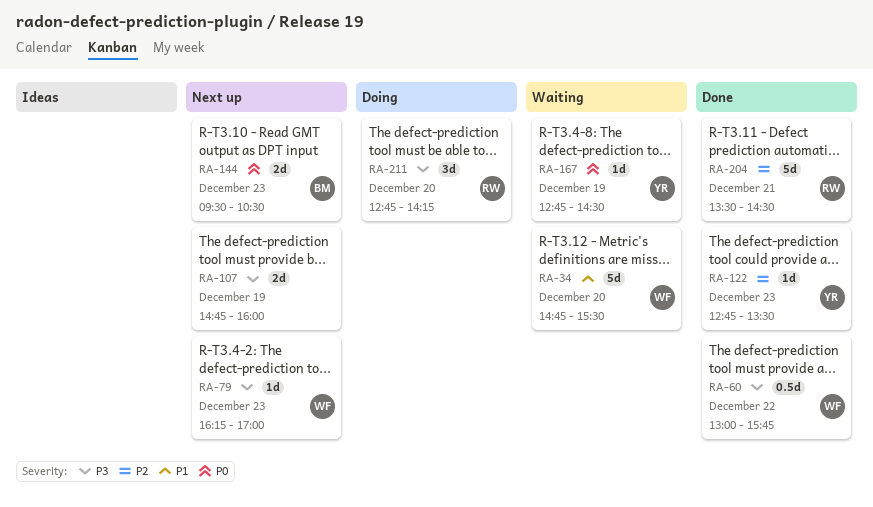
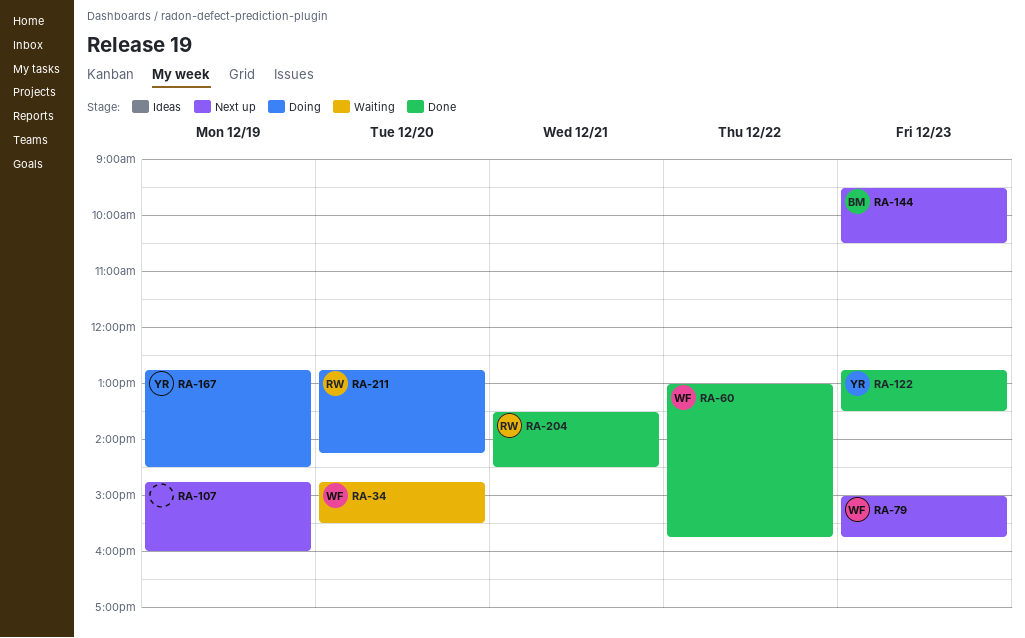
RA-79, begins: 16:15 -> 15:00
RA-79, ends: 17:00 -> 15:45
RA-167, status: Waiting -> Doing

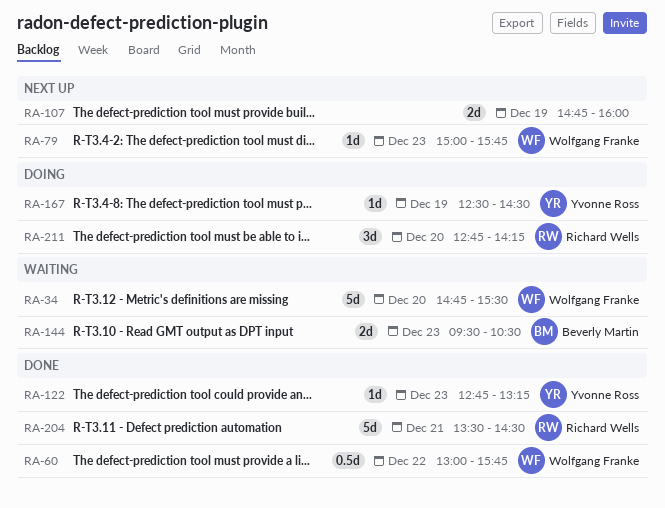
RA-122, ends: 13:30 -> 13:15
RA-144, status: Next up -> Waiting
RA-167, begins: 12:45 -> 12:30

